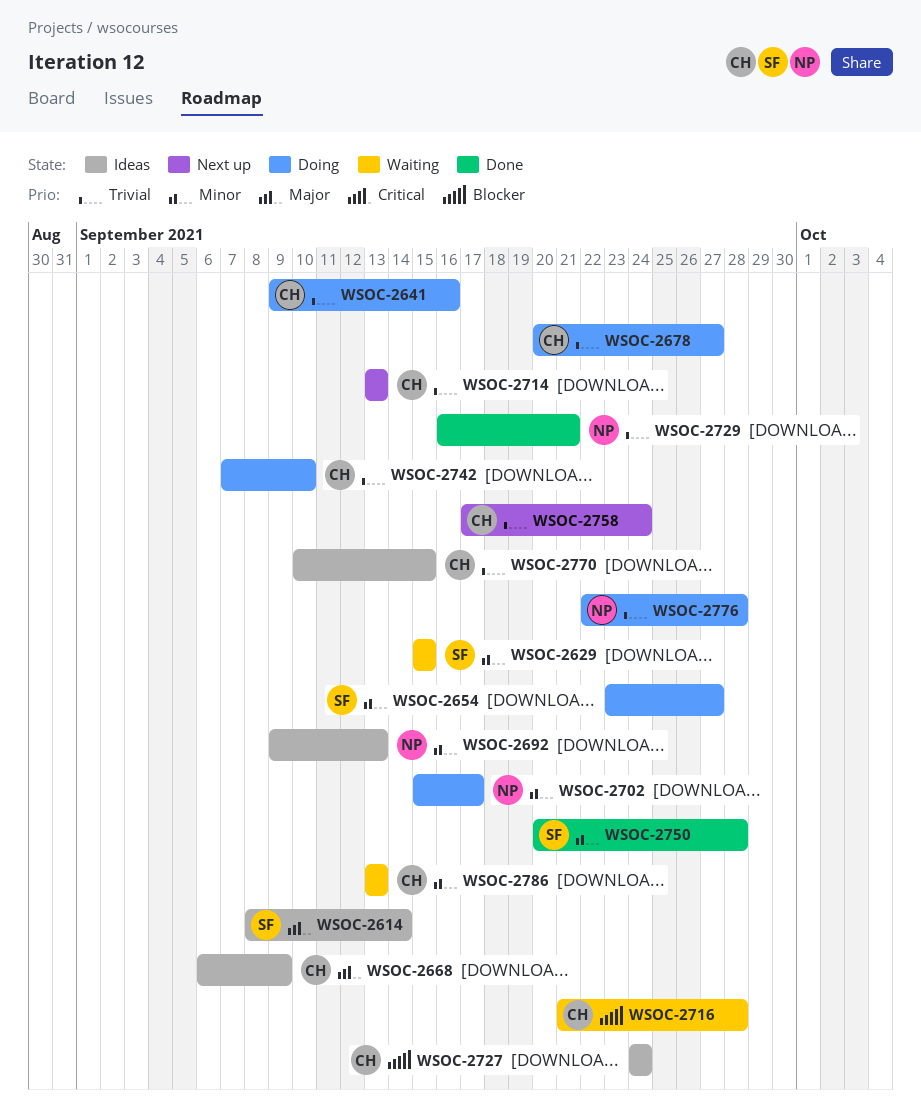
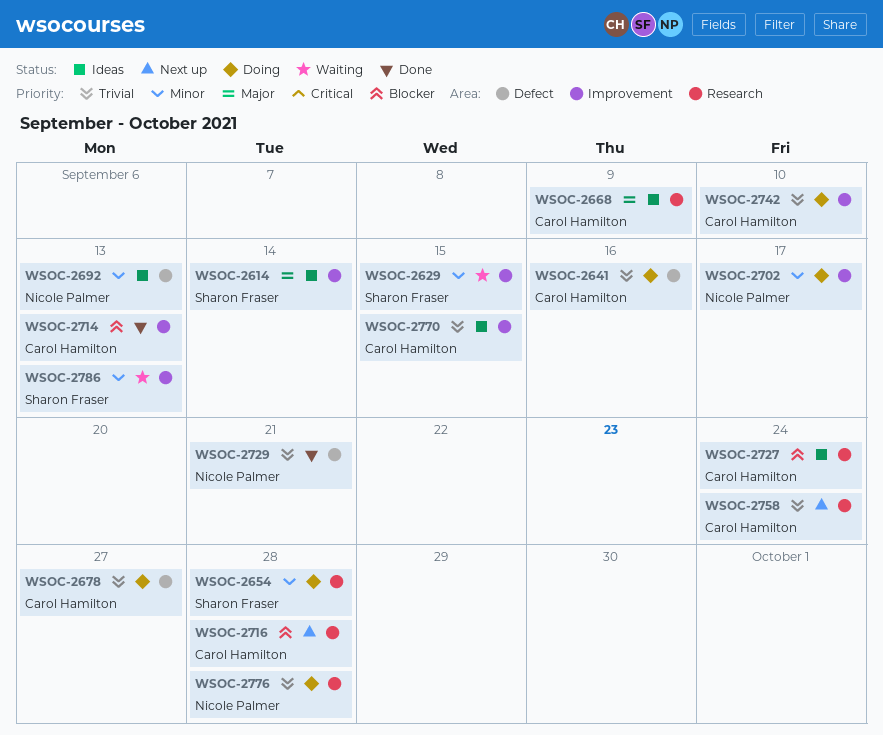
WSOC-2654, due: Sep 27 -> Sep 28
WSOC-2714, status: Next up -> Done
WSOC-2714, priority: Trivial -> Blocker
WSOC-2716, status: Waiting -> Next up
WSOC-2750: present -> none
WSOC-2786, owner: Carol Hamilton -> Sharon Fraser

